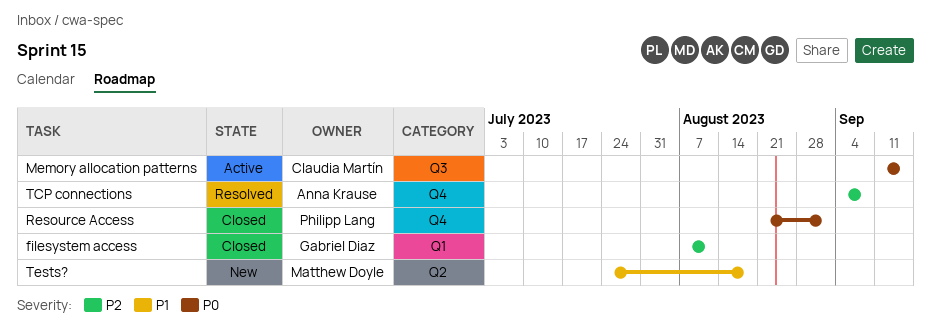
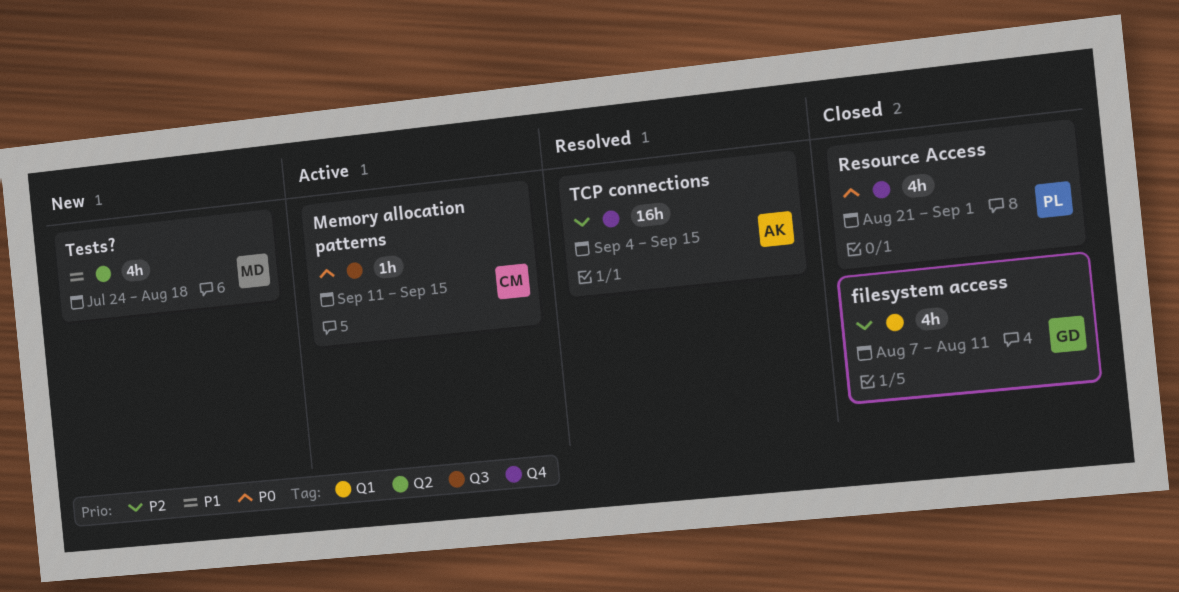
TCP connections, due: Sep 8 -> Sep 15

